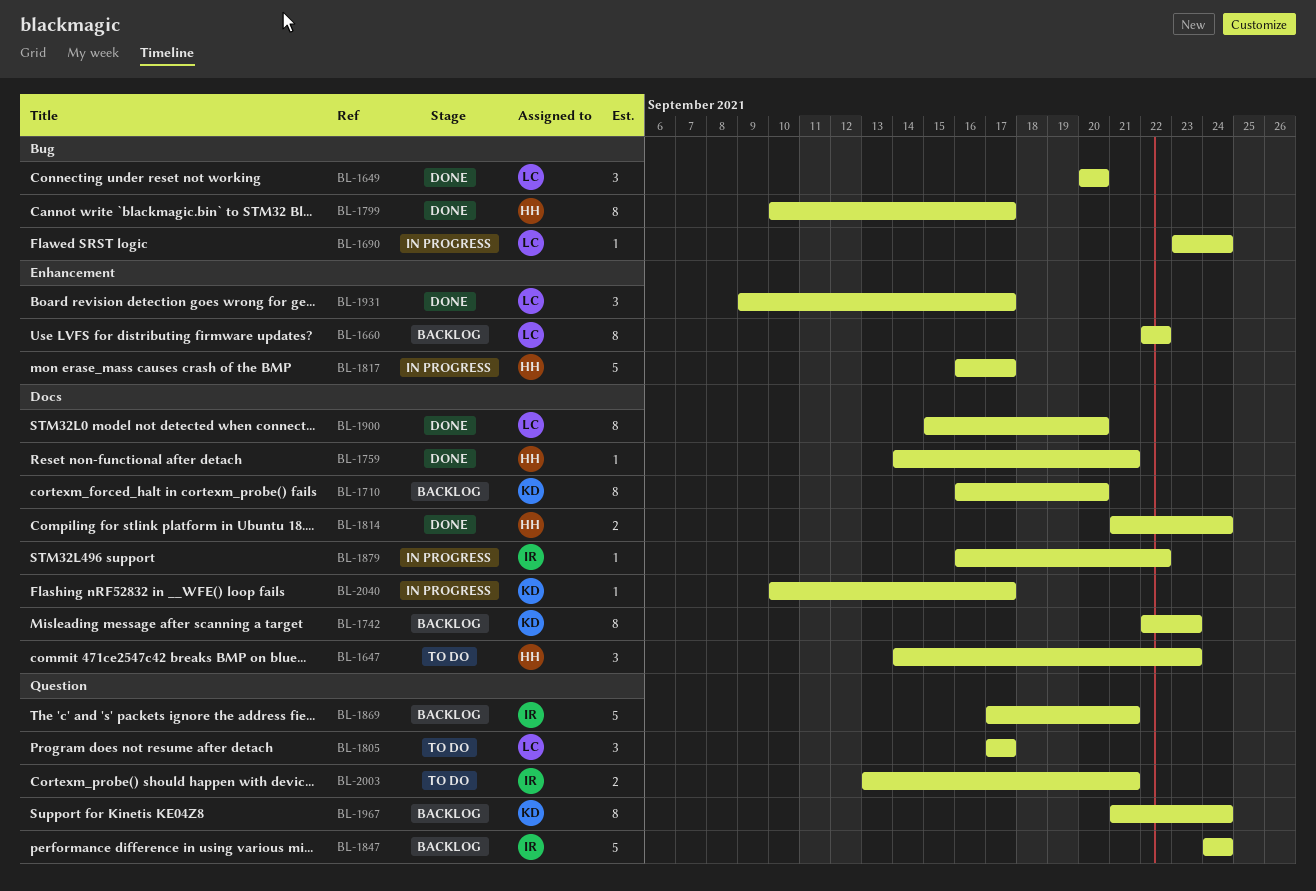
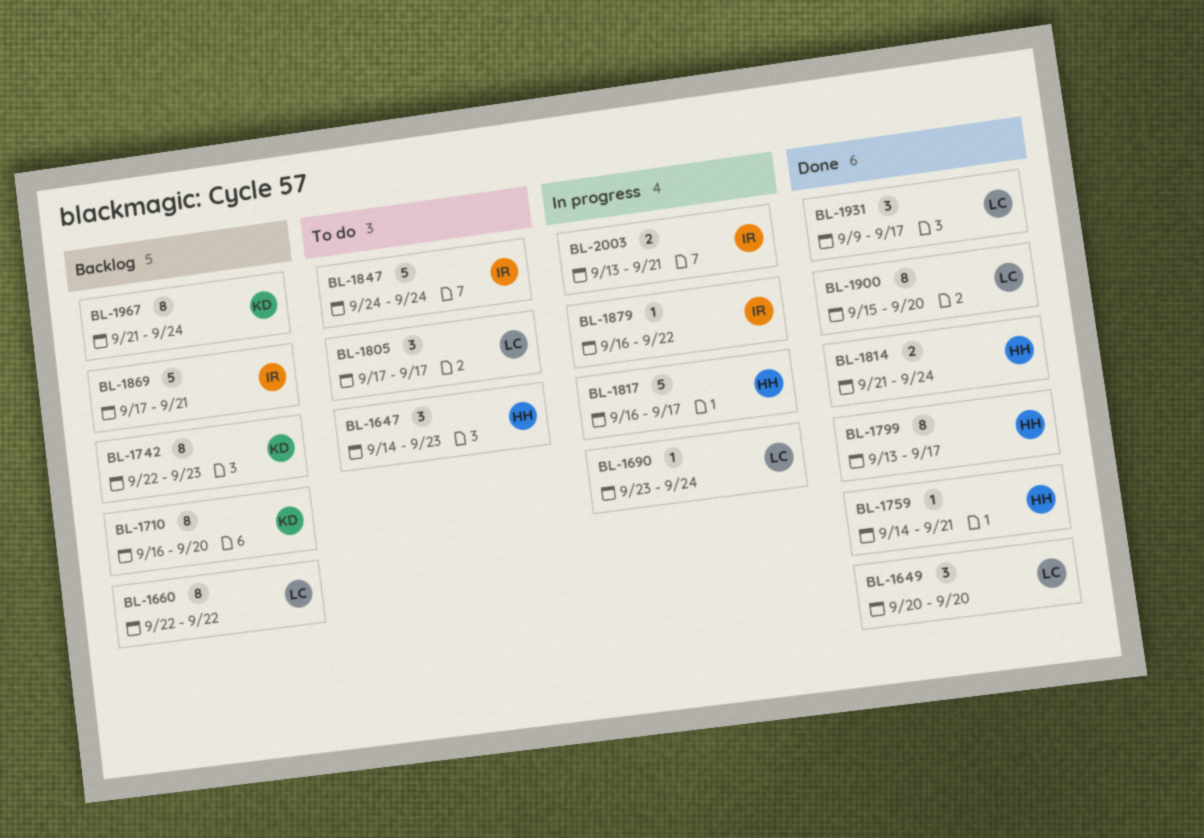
BL-1799, start: Sep 10 -> Sep 13
BL-1847, status: Backlog -> To do
BL-2003, status: To do -> In progress
BL-2040: present -> none

